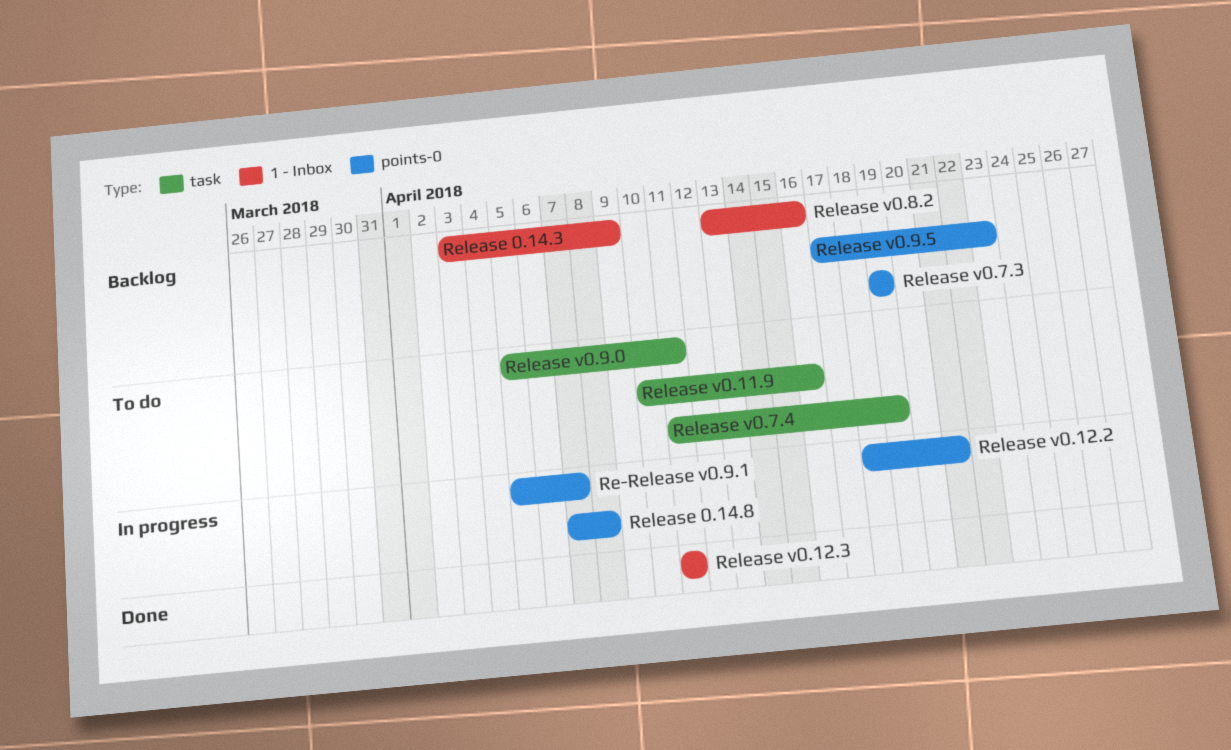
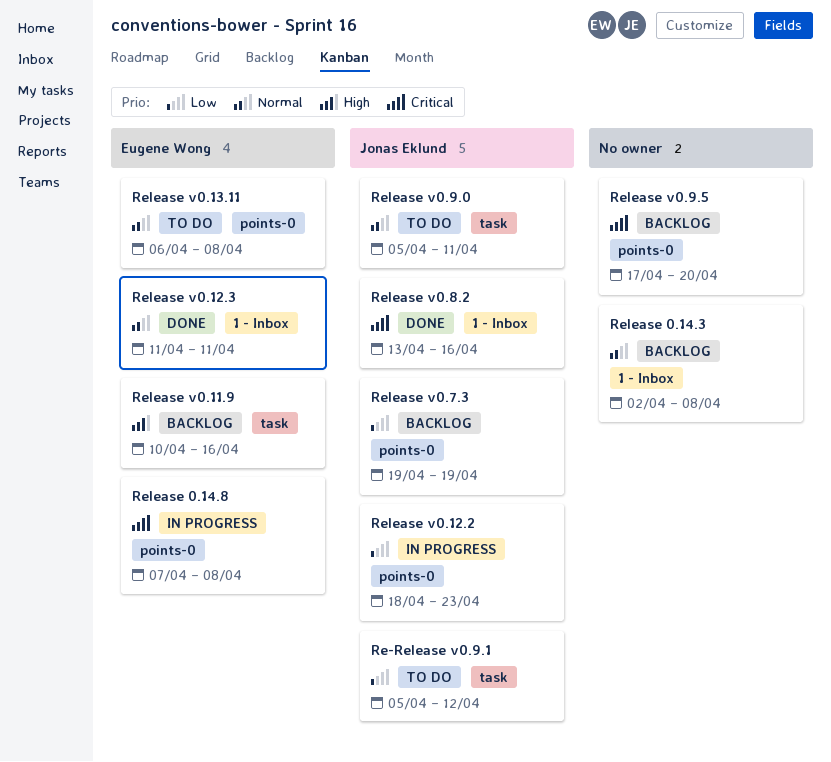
Re-Release v0.9.1, status: In progress -> To do
Re-Release v0.9.1, label: points-0 -> task
Re-Release v0.9.1, due: Apr 7 -> Apr 12
Release 0.14.3, start: Apr 3 -> Apr 2
Release 0.14.3, due: Apr 9 -> Apr 8
Release v0.11.9, status: To do -> Backlog
Release v0.12.2, due: Apr 21 -> Apr 23
Release v0.13.11: none -> present
Release v0.7.4: present -> none
Release v0.8.2, status: Backlog -> Done
Release v0.9.5, due: Apr 23 -> Apr 20

